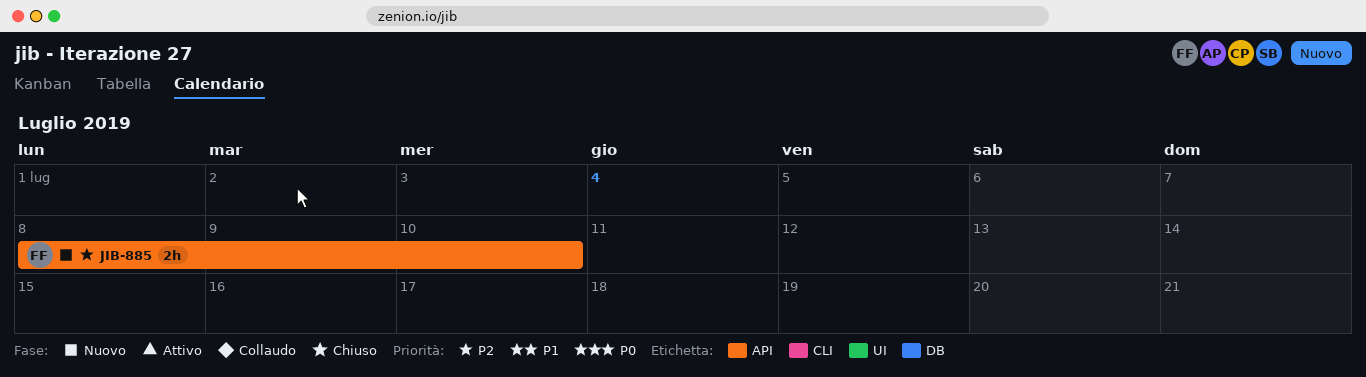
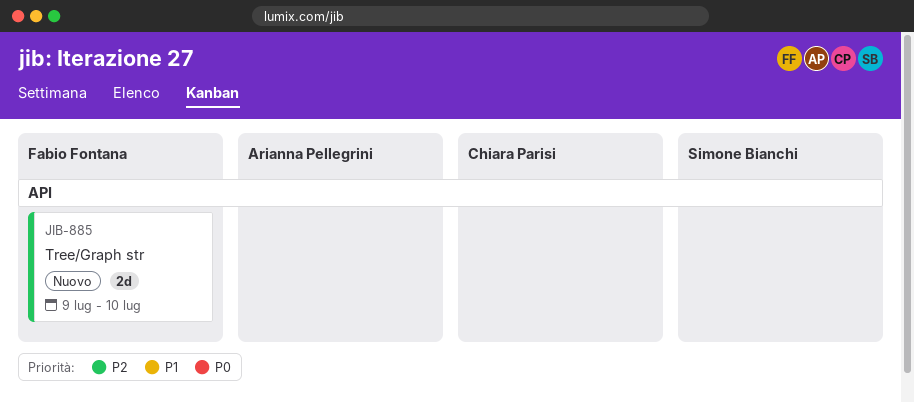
JIB-885, estimate: 2h -> 2d
JIB-885, start: Jul 8 -> Jul 9

